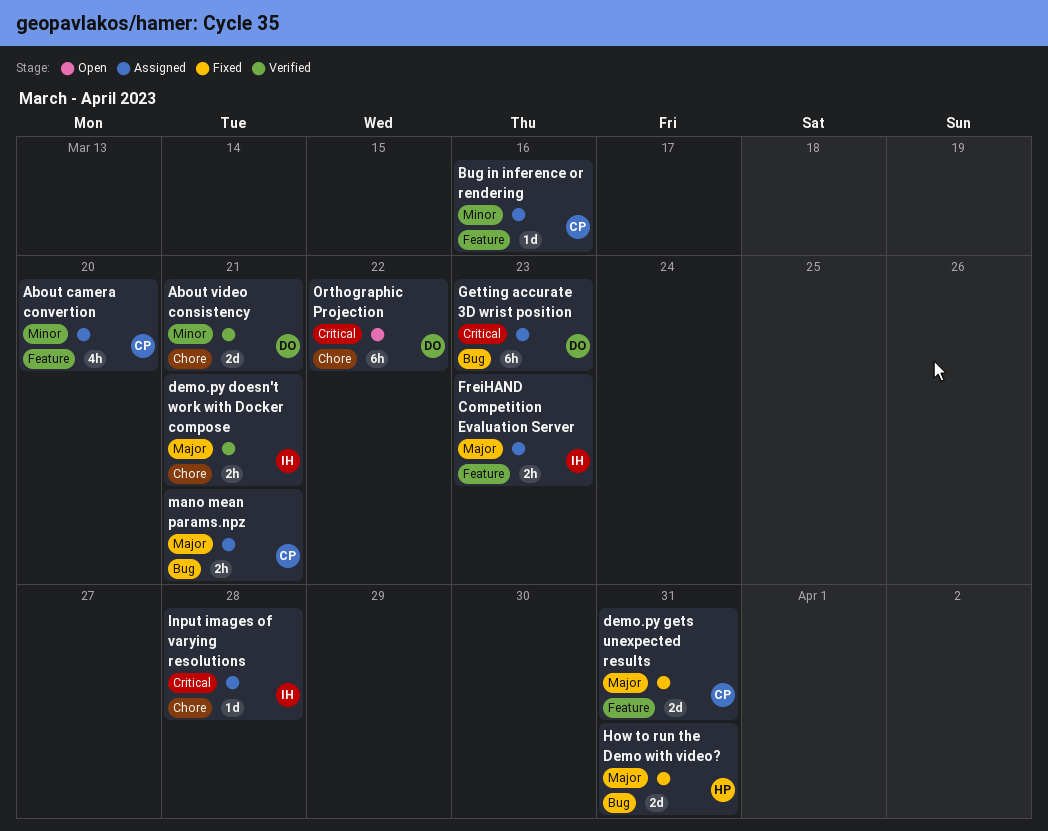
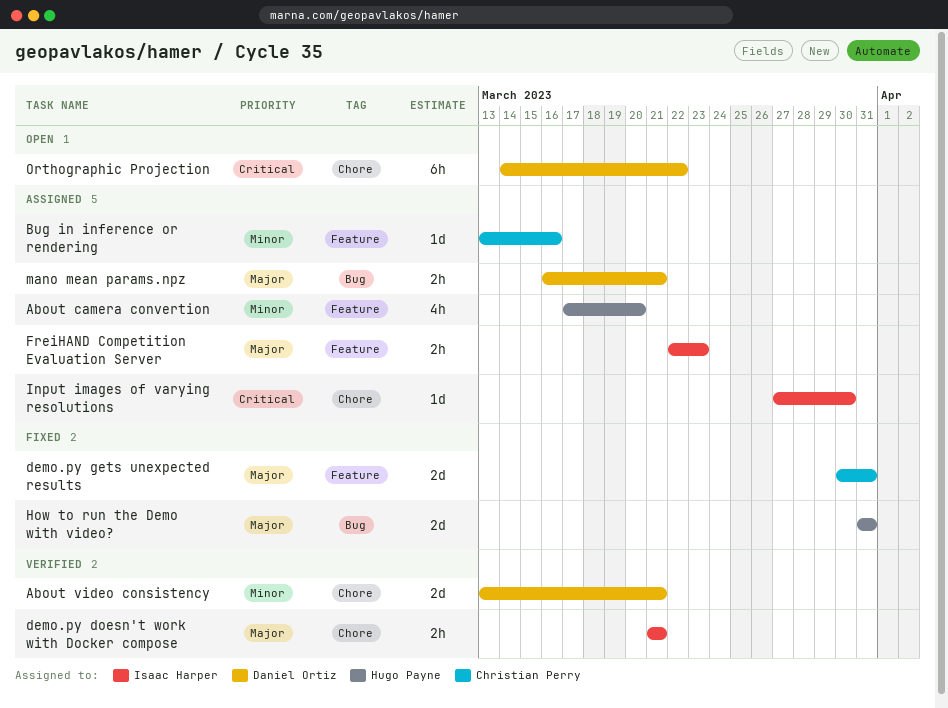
About camera convertion, owner: Christian Perry -> Hugo Payne
Getting accurate 3D wrist position: present -> none
Input images of varying resolutions, due: Mar 28 -> Mar 30
mano mean params.npz, owner: Christian Perry -> Daniel Ortiz

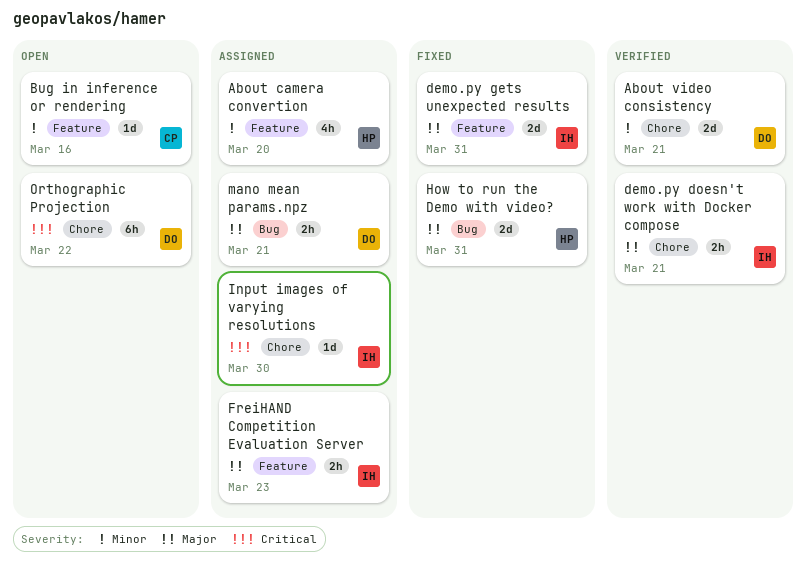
Bug in inference or rendering, status: Assigned -> Open
demo.py gets unexpected results, owner: Christian Perry -> Isaac Harper

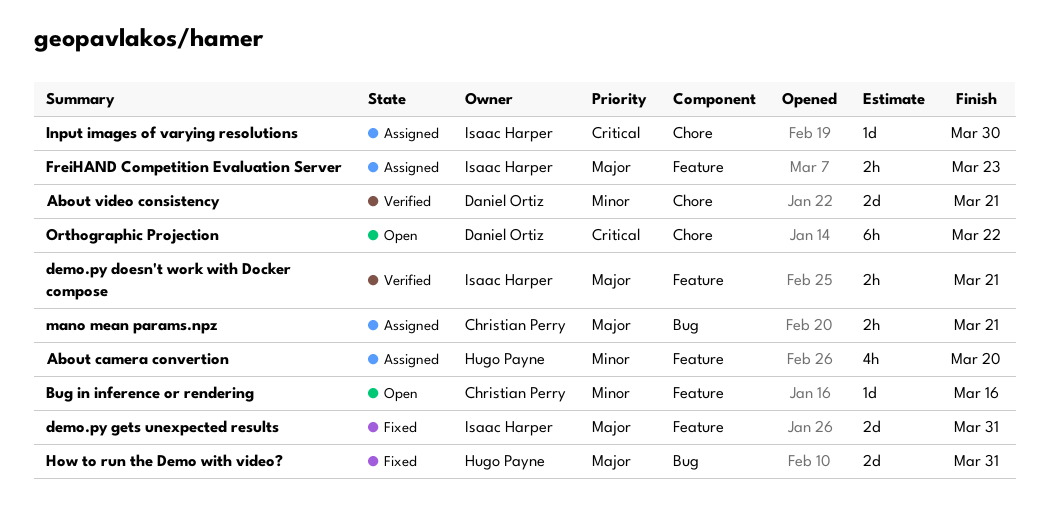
demo.py doesn't work with Docker compose, label: Chore -> Feature
mano mean params.npz, owner: Daniel Ortiz -> Christian Perry

